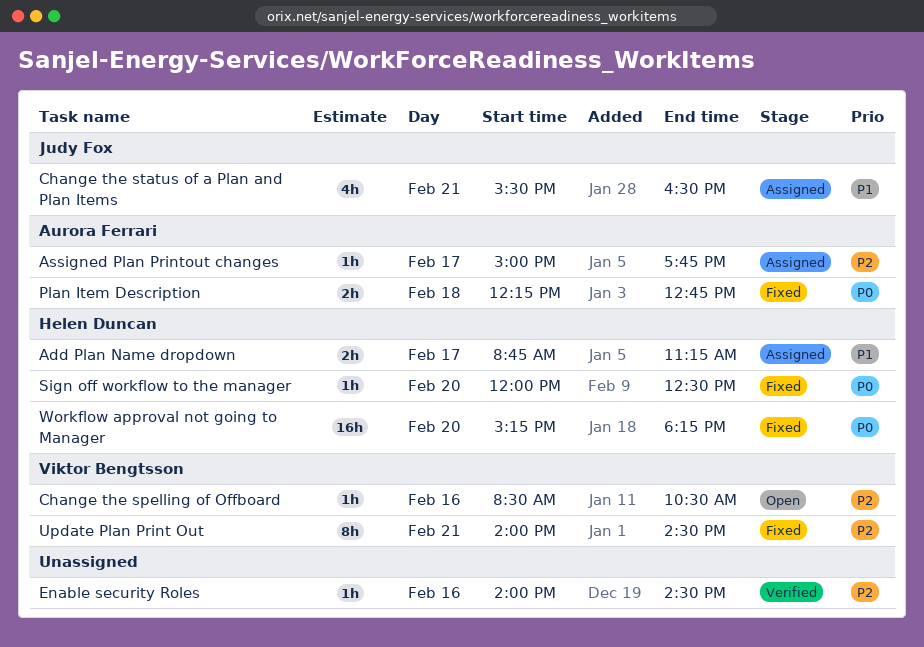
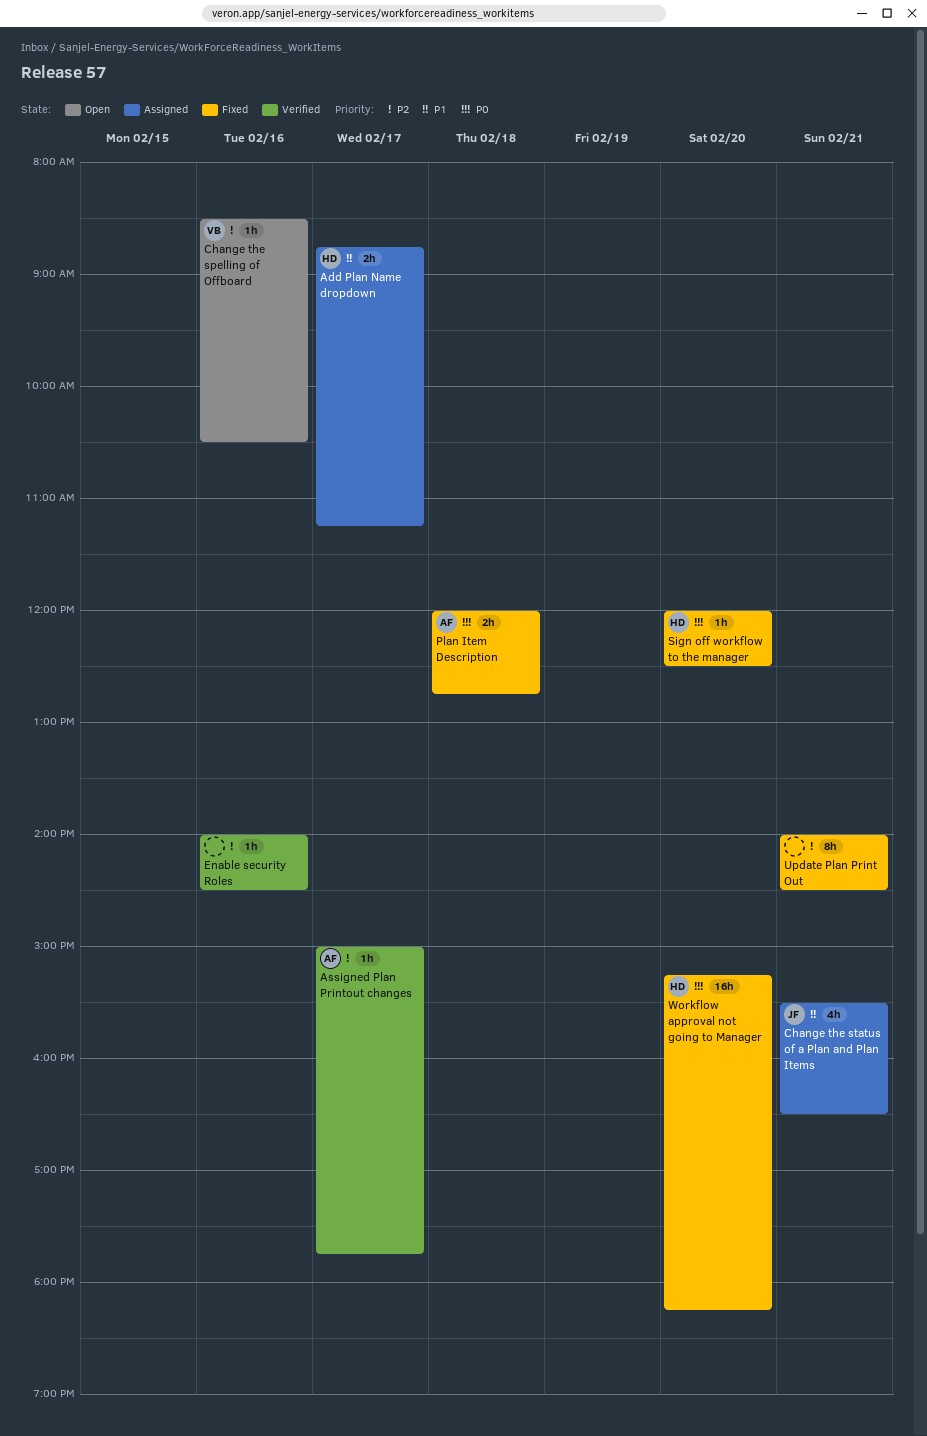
Assigned Plan Printout changes, status: Assigned -> Verified
Plan Item Description, begins: 12:15 -> 12:00
Update Plan Print Out, owner: Viktor Bengtsson -> none

